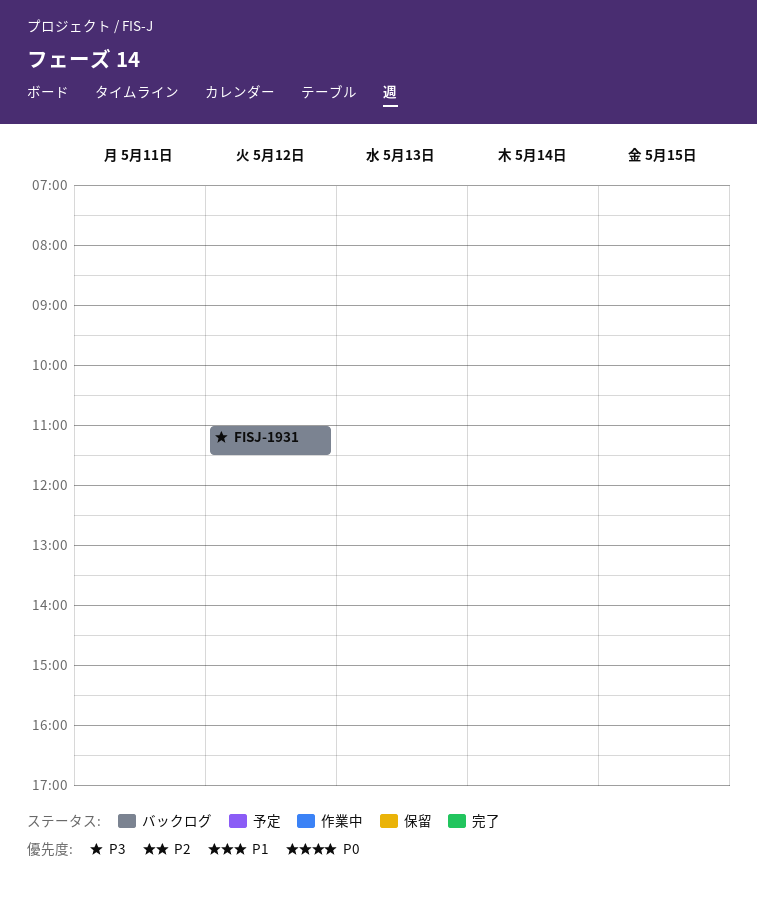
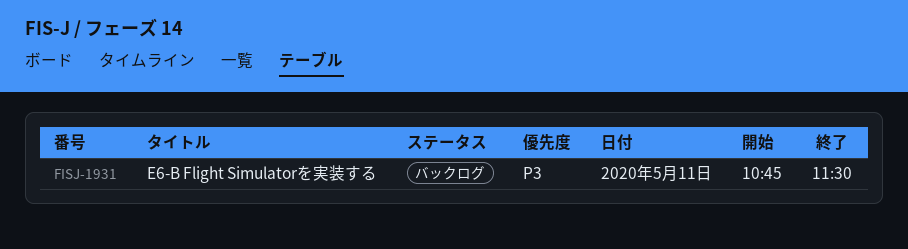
FISJ-1931, day: May 12 -> May 11
FISJ-1931, begins: 11:00 -> 10:45

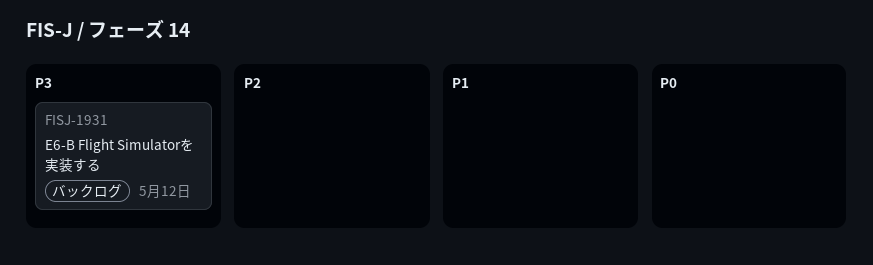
FISJ-1931, day: May 11 -> May 12

